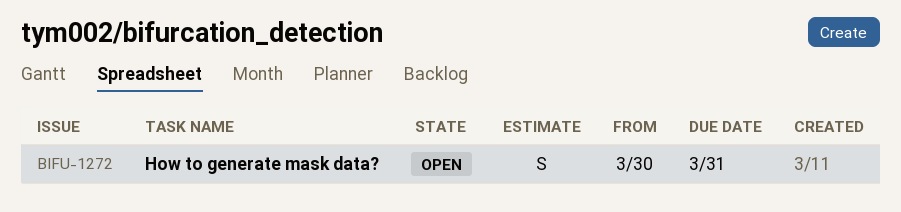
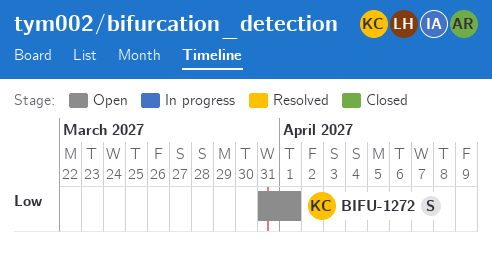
BIFU-1272, start: Mar 30 -> Mar 31
BIFU-1272, due: Mar 31 -> Apr 1

